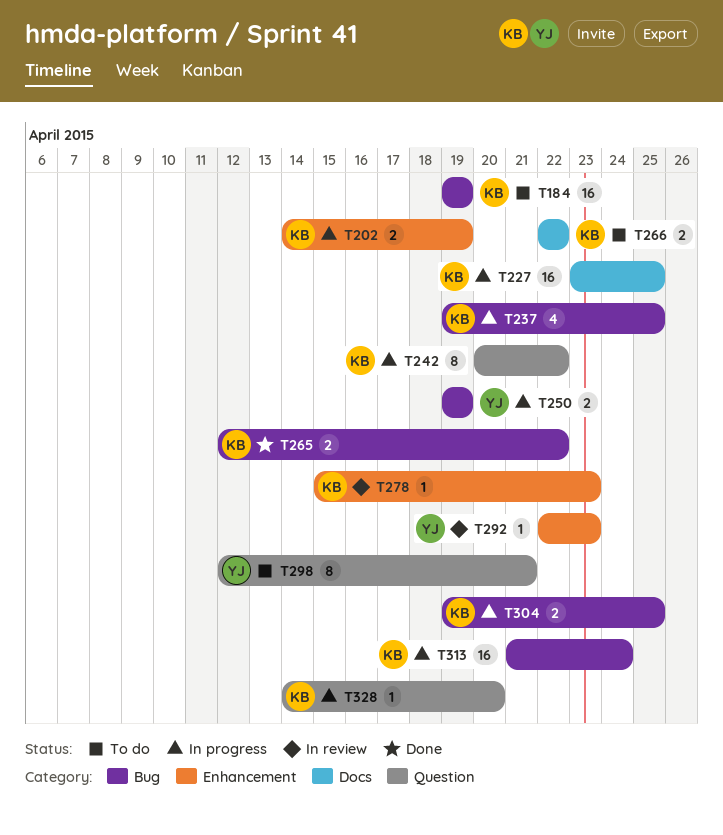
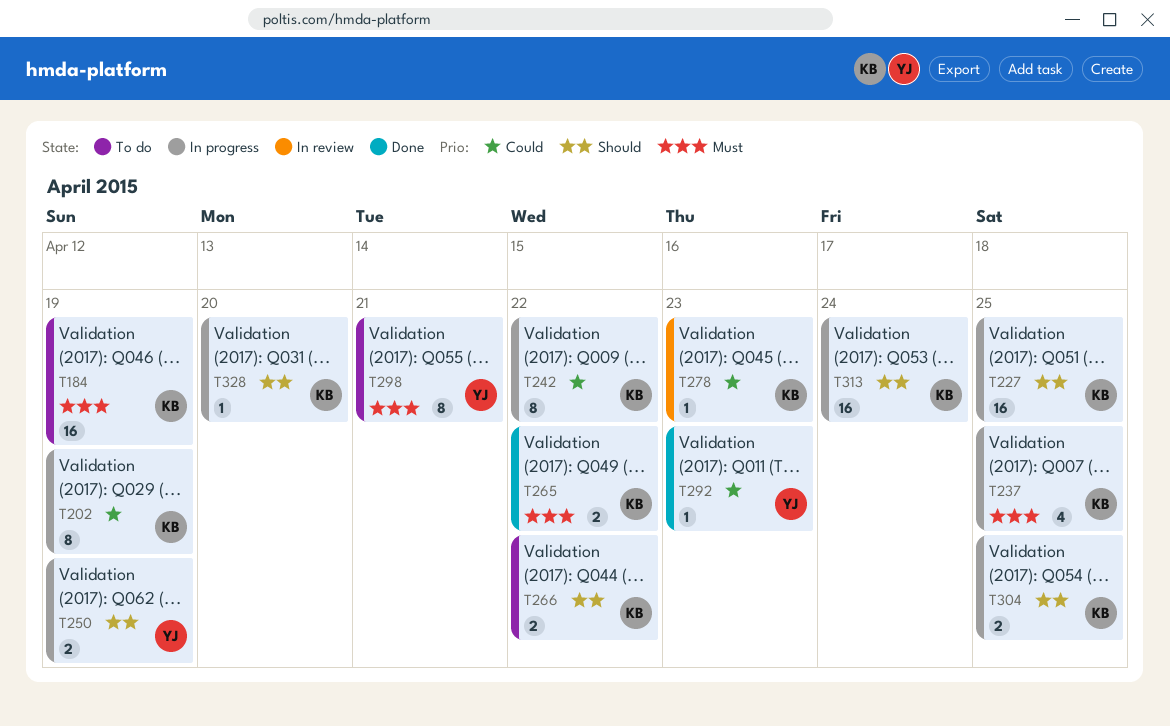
T202, estimate: 2 -> 8
T292, status: In review -> Done

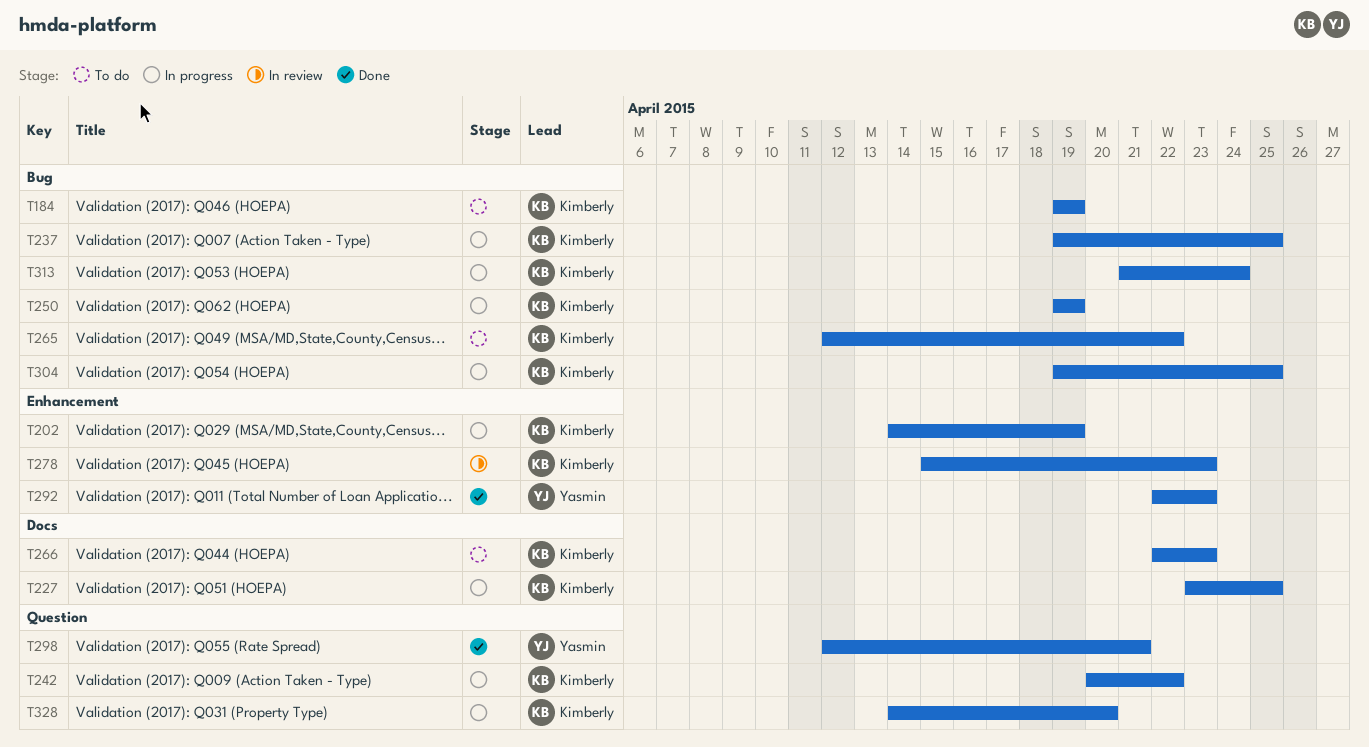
T250, owner: Yasmin -> Kimberly
T265, status: Done -> To do
T266, due: Apr 22 -> Apr 23
T298, status: To do -> Done

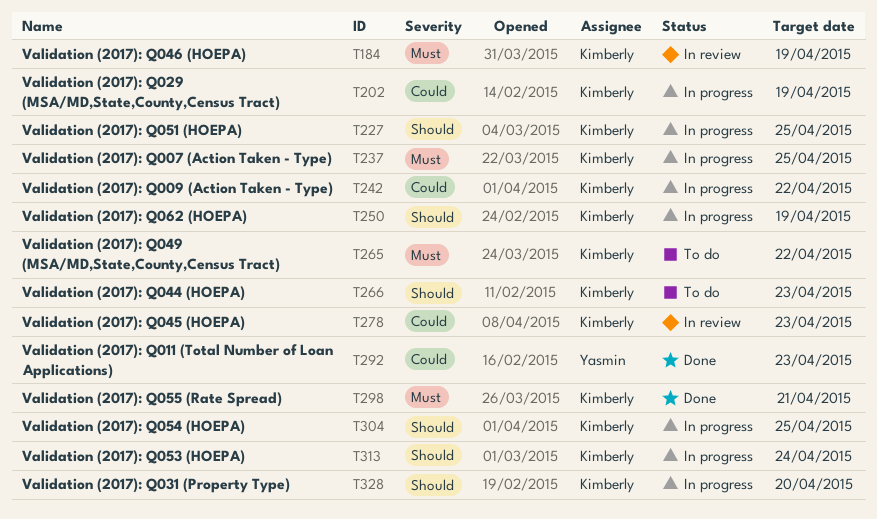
T184, status: To do -> In review
T298, owner: Yasmin -> Kimberly

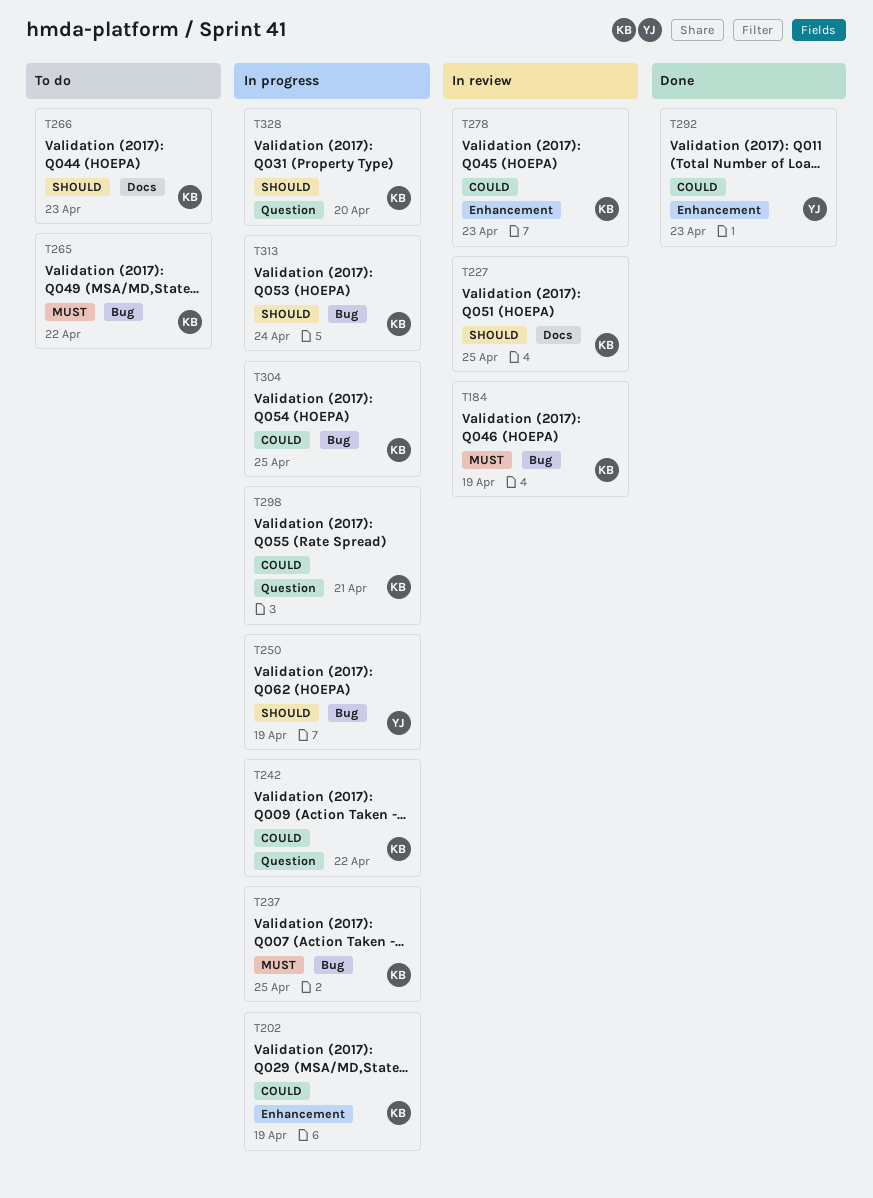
T227, status: In progress -> In review
T250, owner: Kimberly -> Yasmin
T298, status: Done -> In progress
T298, priority: Must -> Could
T304, priority: Should -> Could

